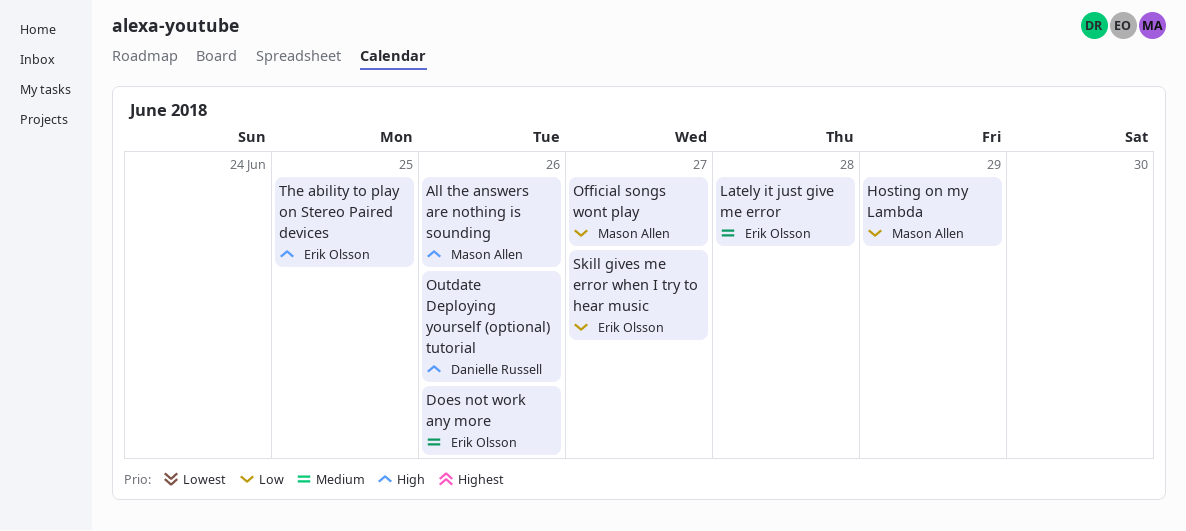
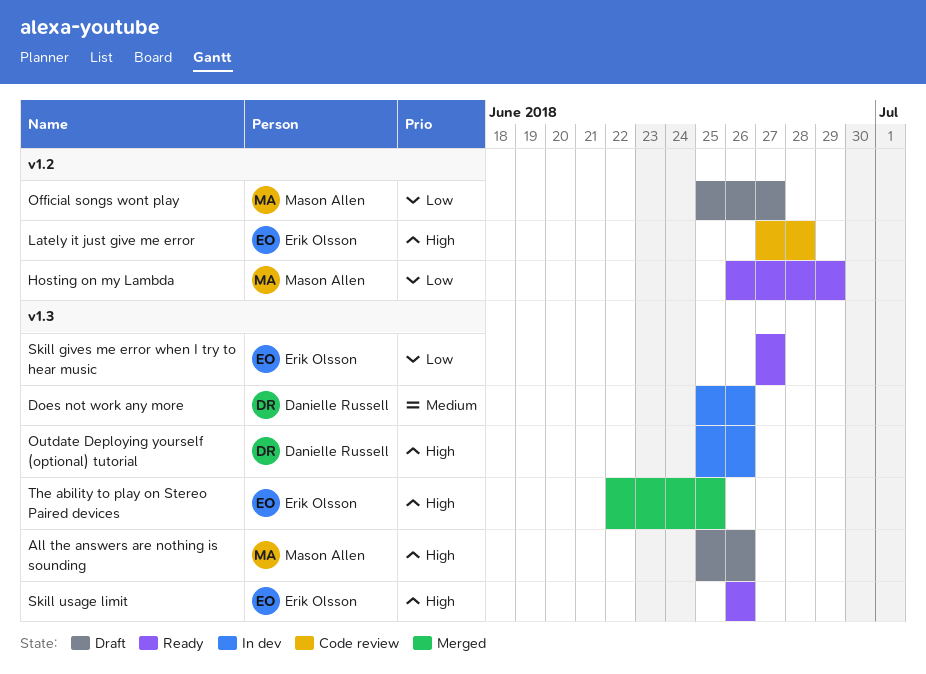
Does not work any more, owner: Erik Olsson -> Danielle Russell
Lately it just give me error, priority: Medium -> High
Skill usage limit: none -> present

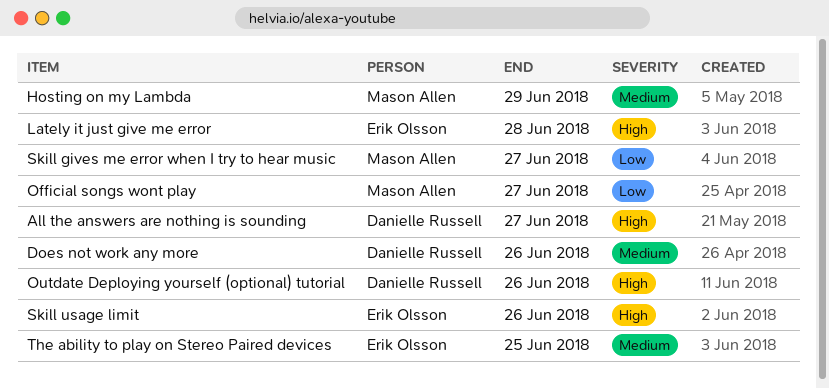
All the answers are nothing is sounding, owner: Mason Allen -> Danielle Russell
All the answers are nothing is sounding, due: Jun 26 -> Jun 27
Hosting on my Lambda, priority: Low -> Medium
Skill gives me error when I try to hear music, owner: Erik Olsson -> Mason Allen
The ability to play on Stereo Paired devices, priority: High -> Medium

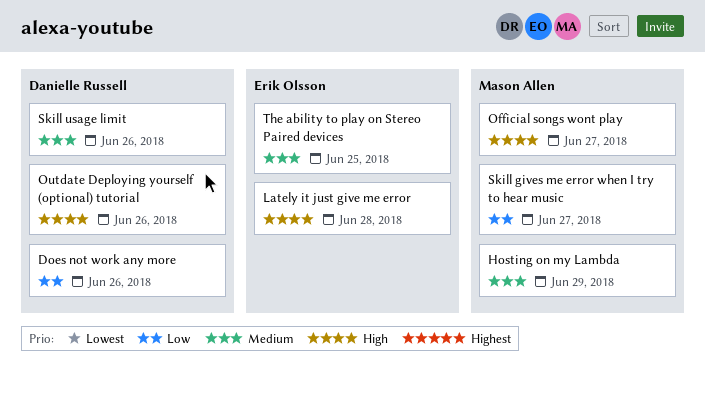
All the answers are nothing is sounding: present -> none
Does not work any more, priority: Medium -> Low
Official songs wont play, priority: Low -> High
Skill usage limit, owner: Erik Olsson -> Danielle Russell
Skill usage limit, priority: High -> Medium

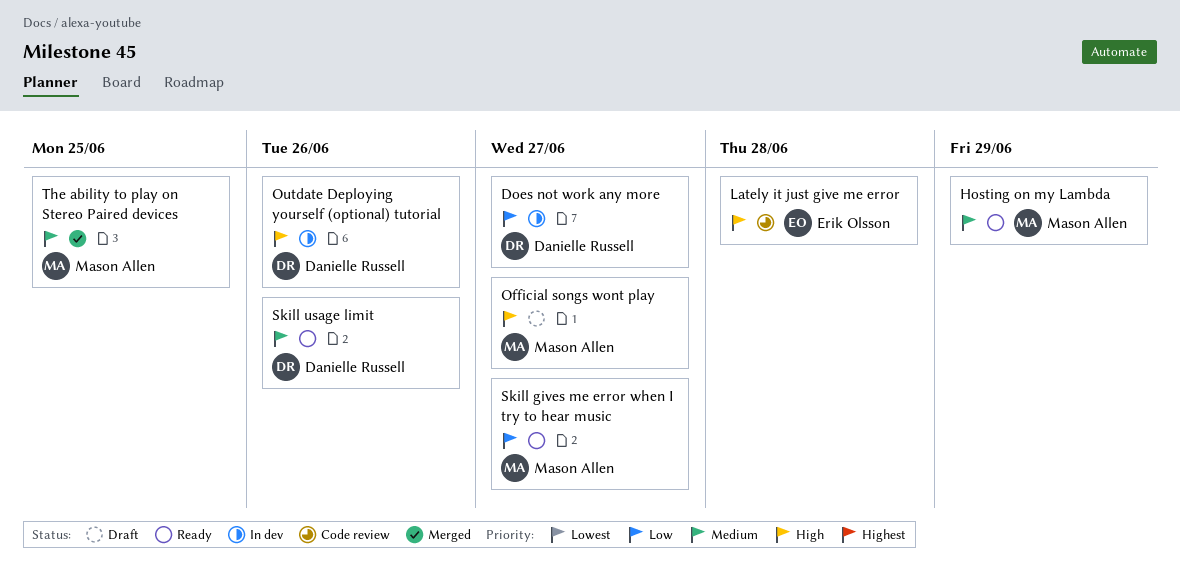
Does not work any more, due: Jun 26 -> Jun 27
The ability to play on Stereo Paired devices, owner: Erik Olsson -> Mason Allen

